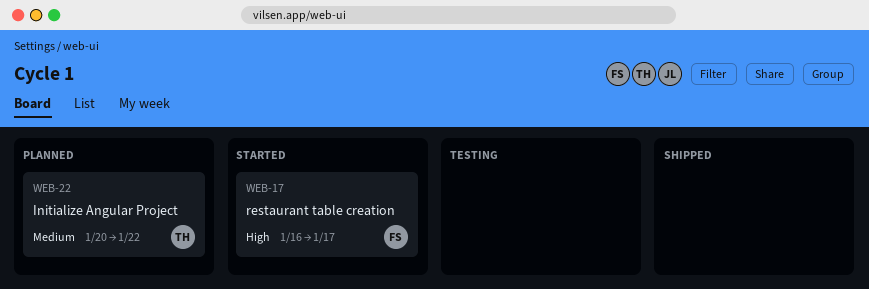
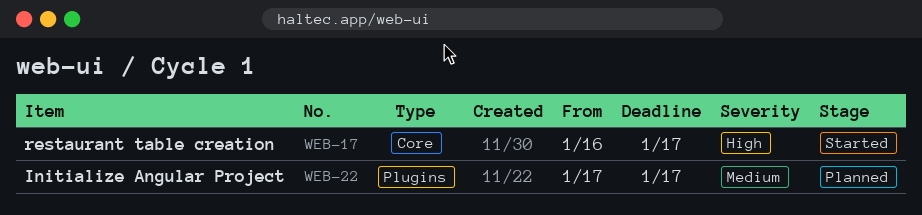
WEB-22, start: Jan 20 -> Jan 17
WEB-22, due: Jan 22 -> Jan 17

